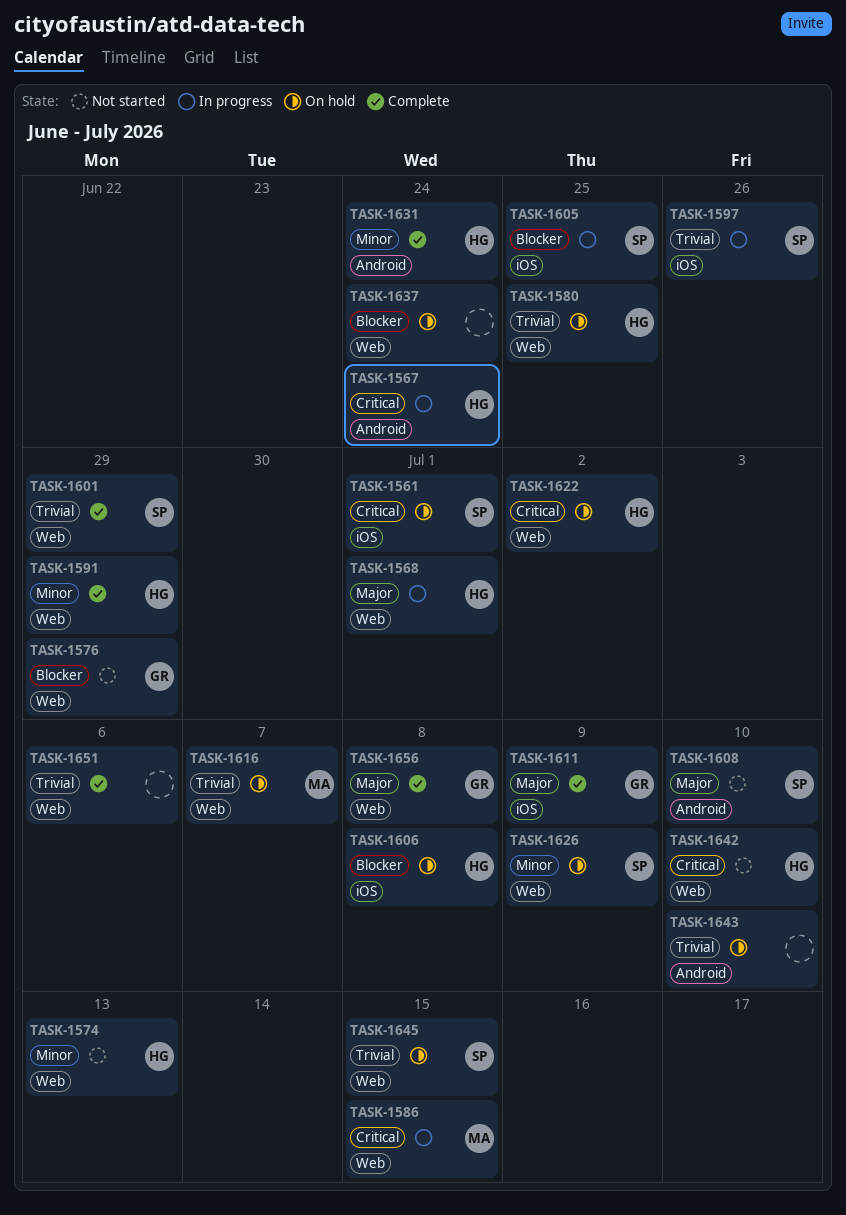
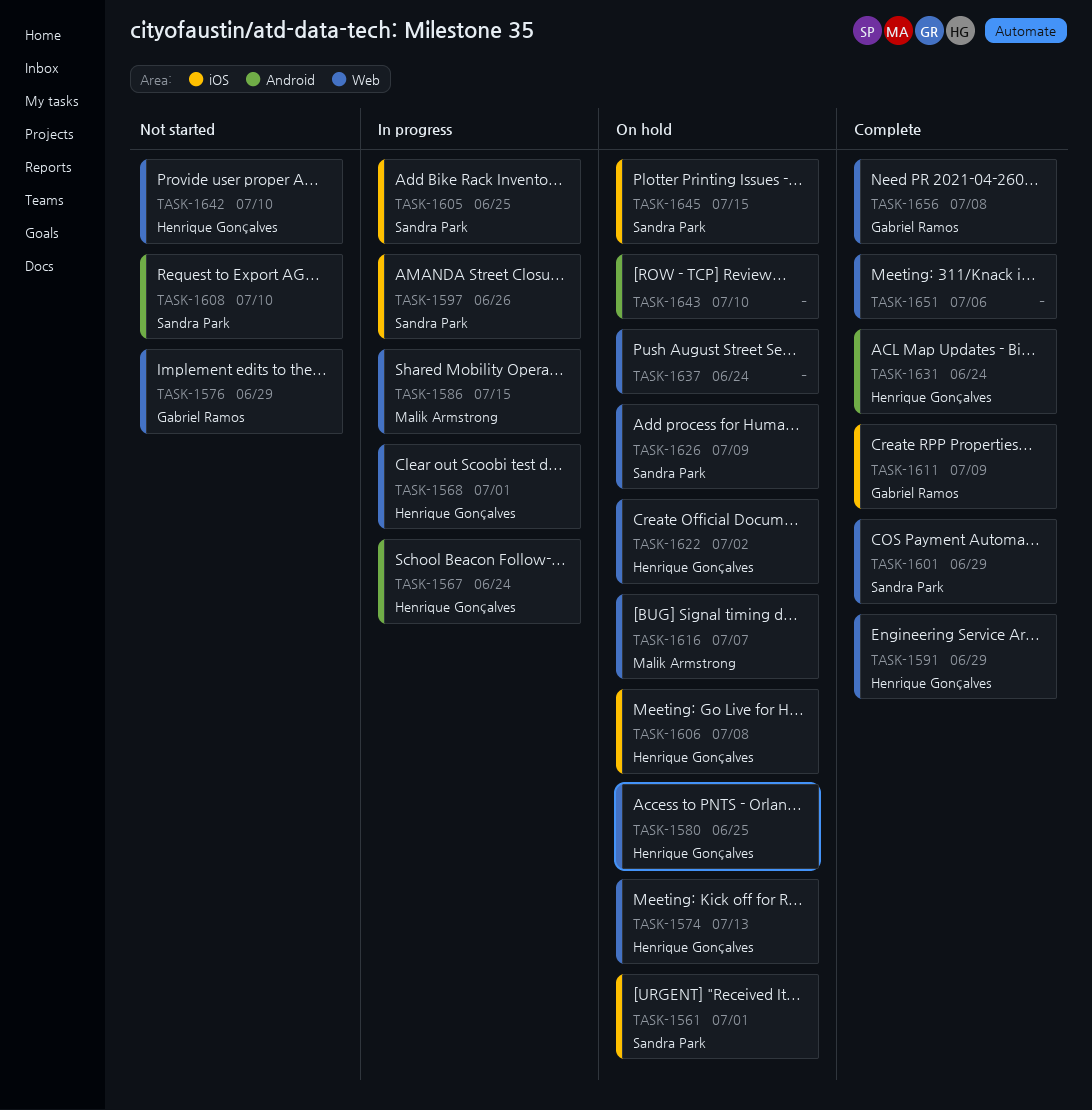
TASK-1574, status: Not started -> On hold
TASK-1645, label: Web -> iOS

